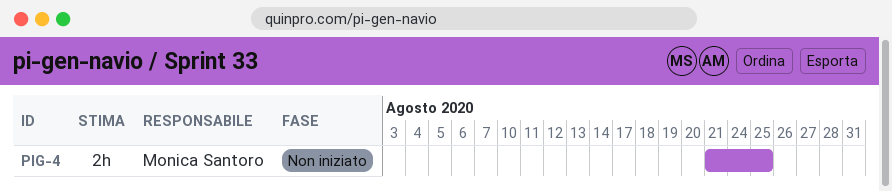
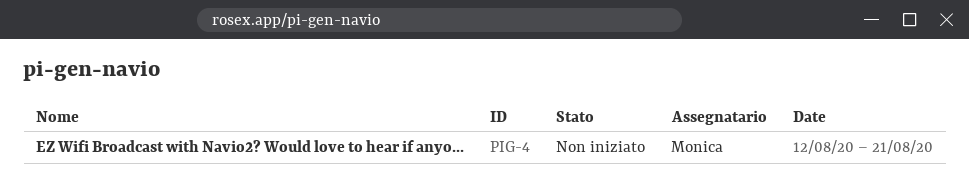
PIG-4, start: Aug 21 -> Aug 12
PIG-4, due: Aug 25 -> Aug 21

